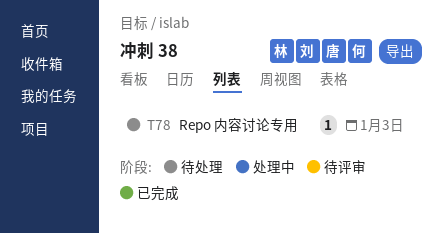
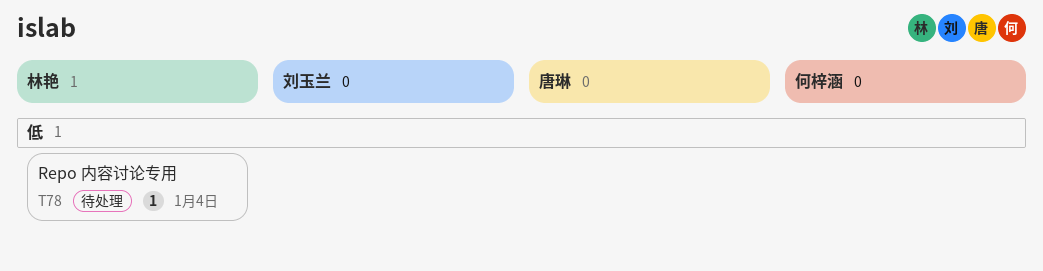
T78, due: Jan 3 -> Jan 4

